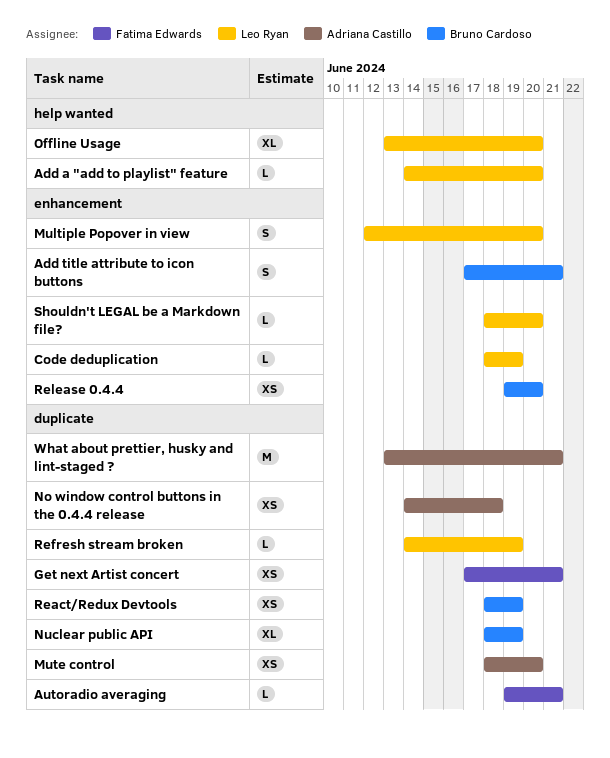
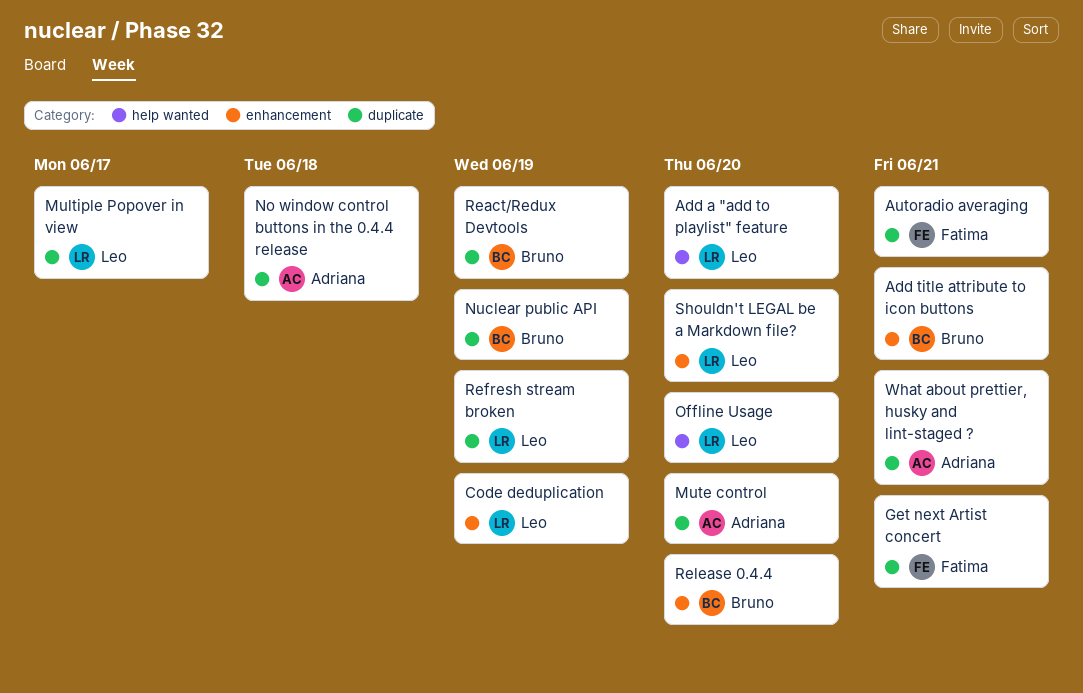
Multiple Popover in view, label: enhancement -> duplicate
Multiple Popover in view, due: Jun 20 -> Jun 17

